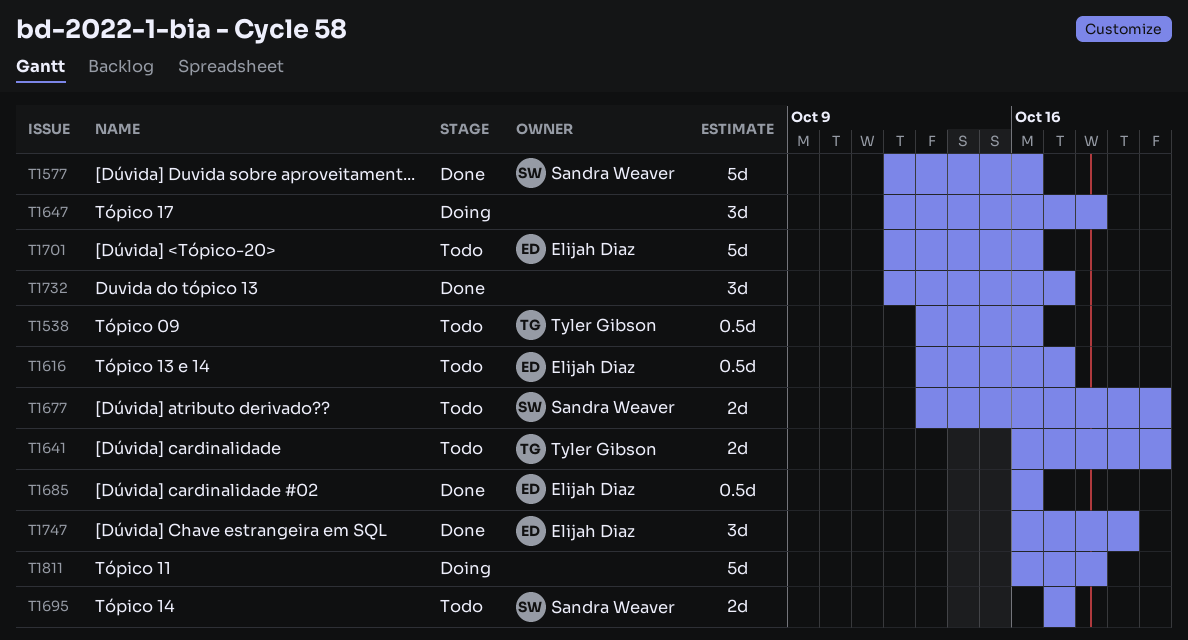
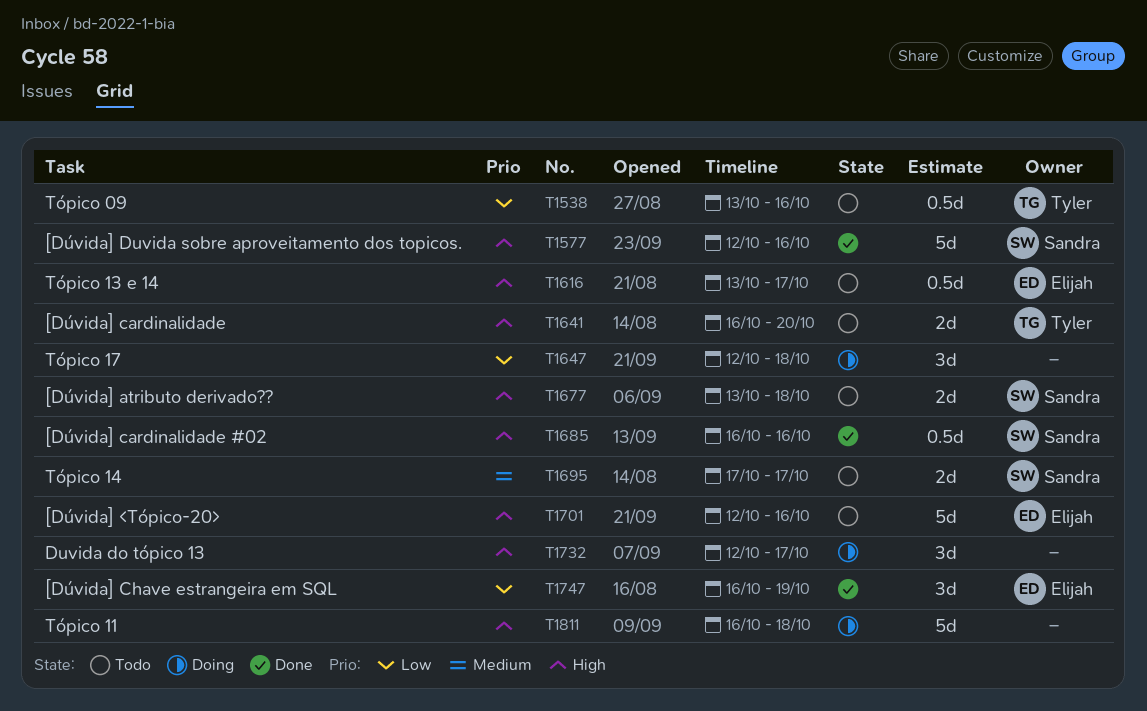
T1677, due: Oct 20 -> Oct 18
T1685, owner: Elijah Diaz -> Sandra Weaver
T1732, status: Done -> Doing

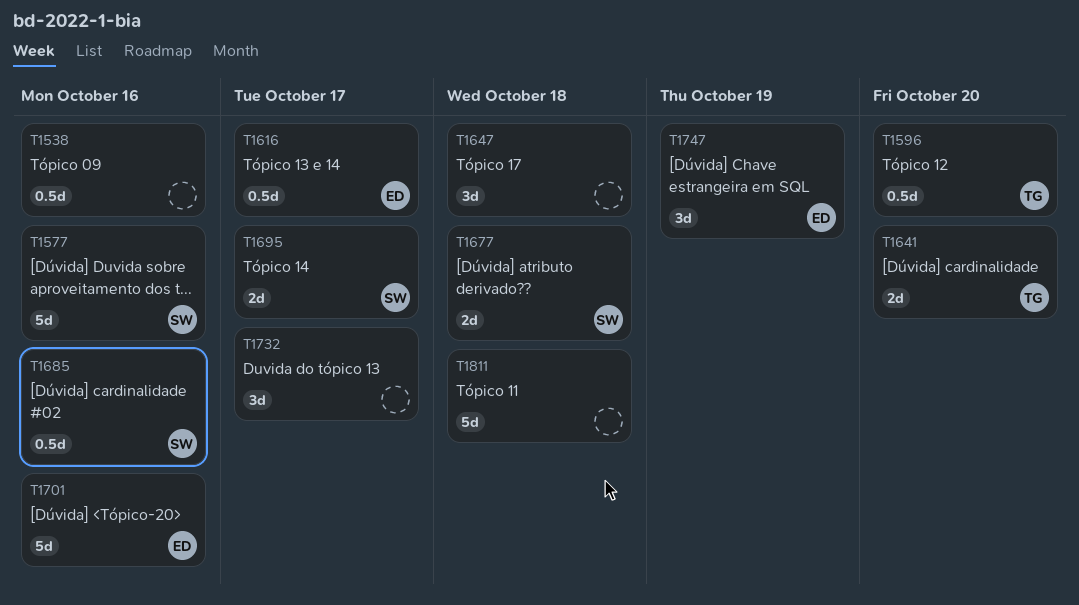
T1538, owner: Tyler -> none
T1596: none -> present

